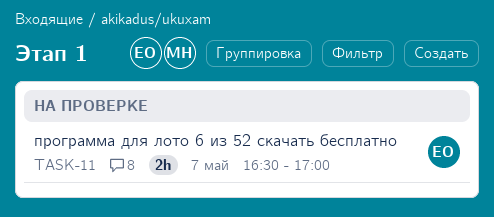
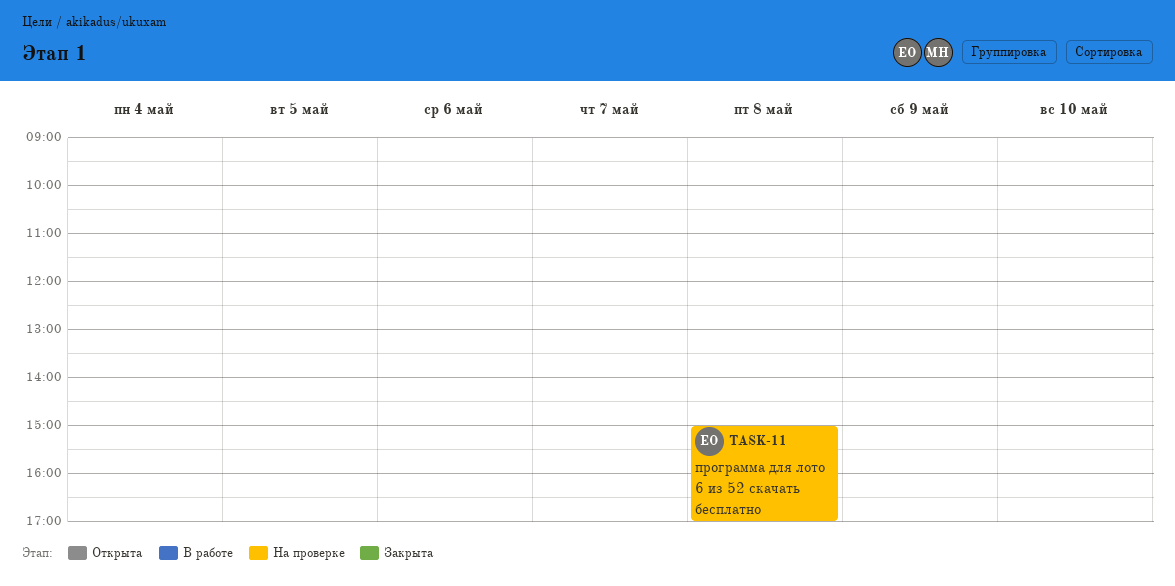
TASK-11, day: May 7 -> May 8
TASK-11, begins: 16:30 -> 15:00

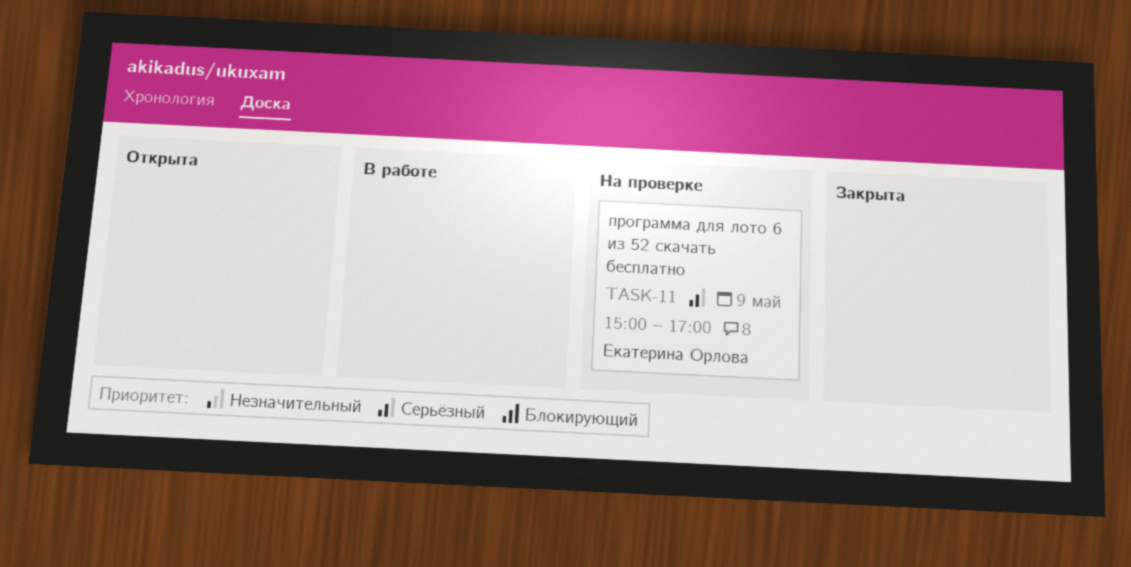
TASK-11, day: May 8 -> May 9

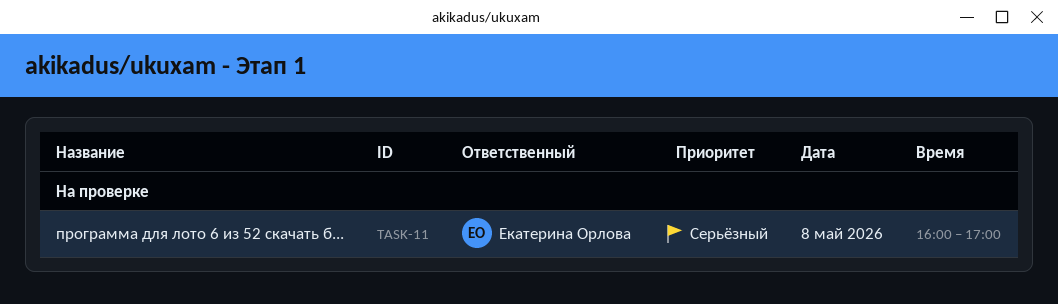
TASK-11, day: May 9 -> May 8
TASK-11, begins: 15:00 -> 16:00

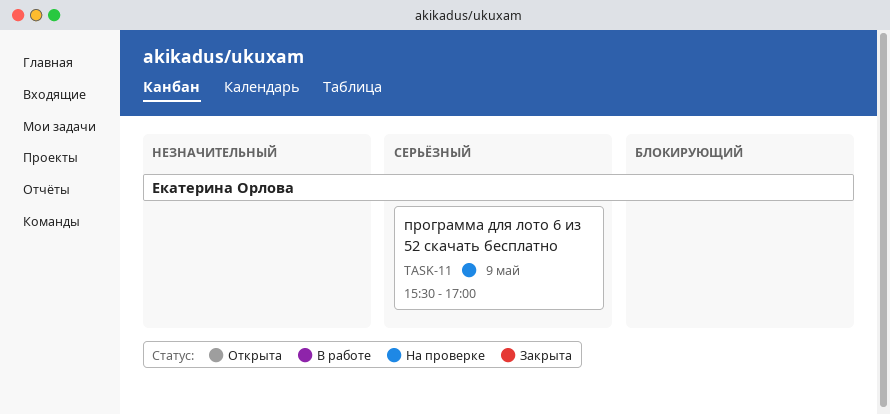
TASK-11, day: May 8 -> May 9
TASK-11, begins: 16:00 -> 15:30

